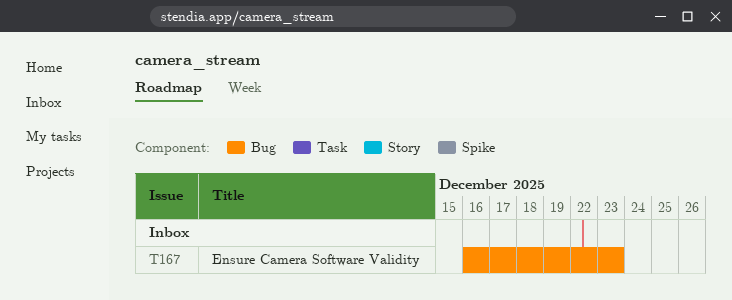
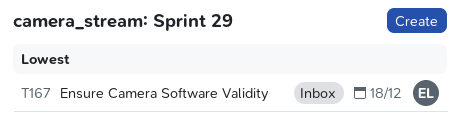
T167, due: Dec 23 -> Dec 18

